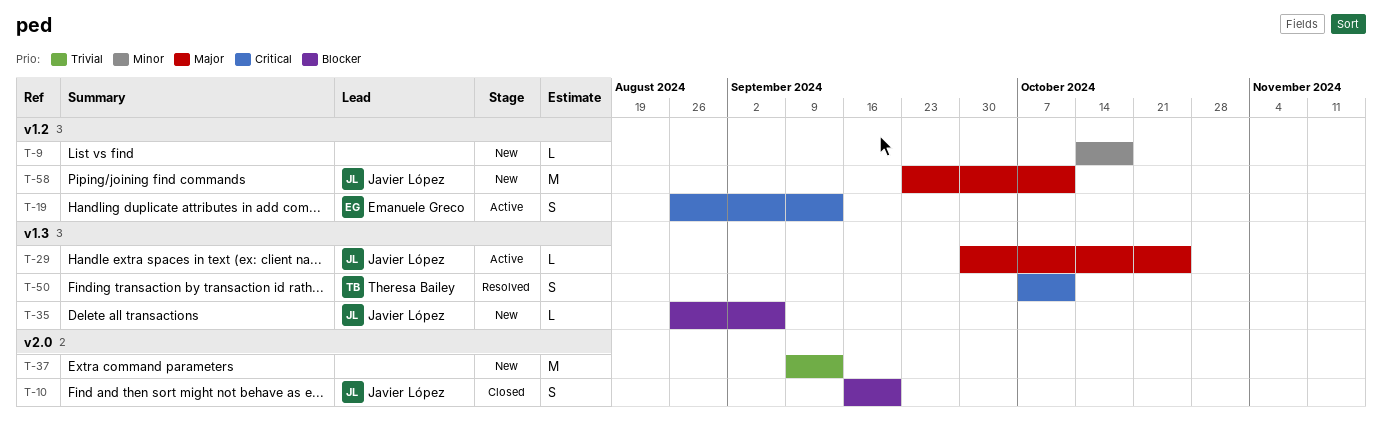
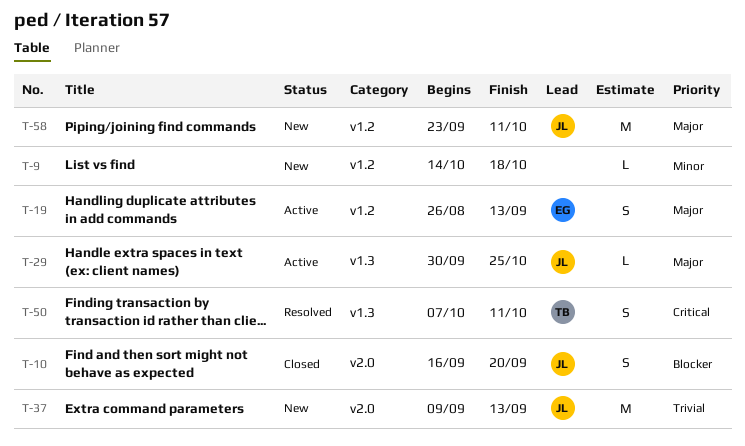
T-19, priority: Critical -> Major
T-35: present -> none
T-37, owner: none -> Javier López

